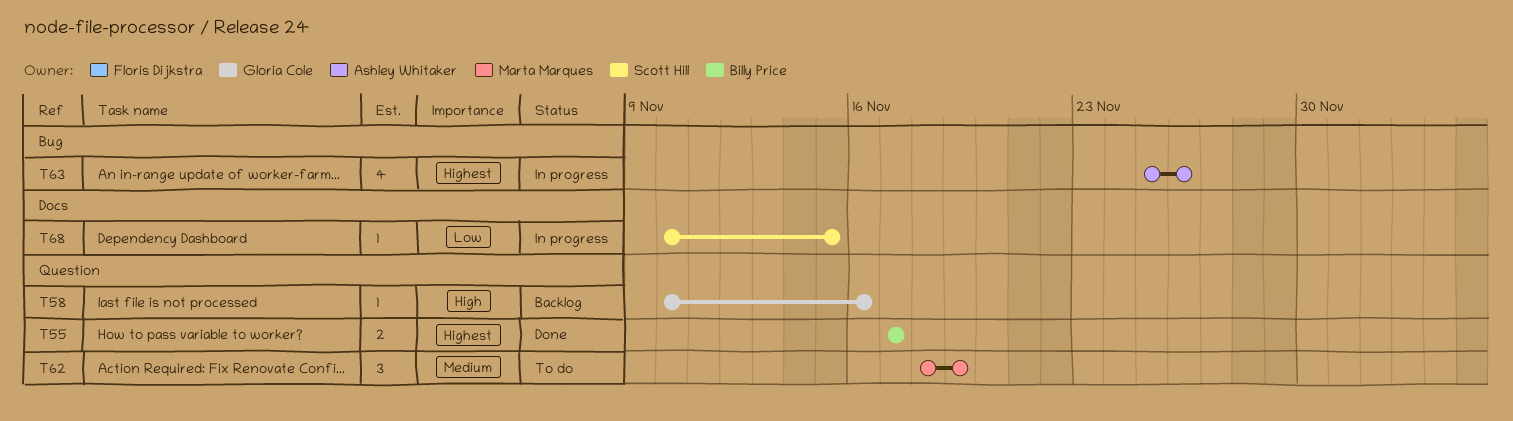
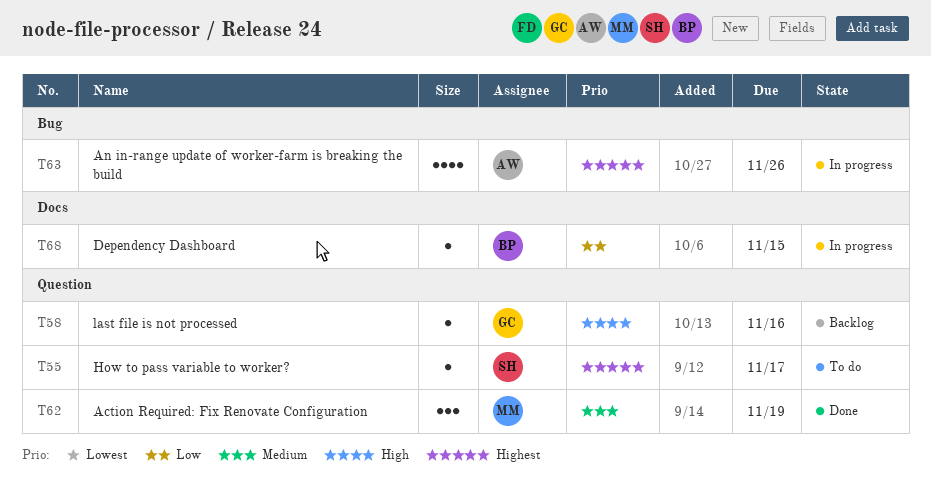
T55, status: Done -> To do
T55, owner: Billy Price -> Scott Hill
T55, estimate: 2 -> 1
T62, status: To do -> Done
T68, owner: Scott Hill -> Billy Price

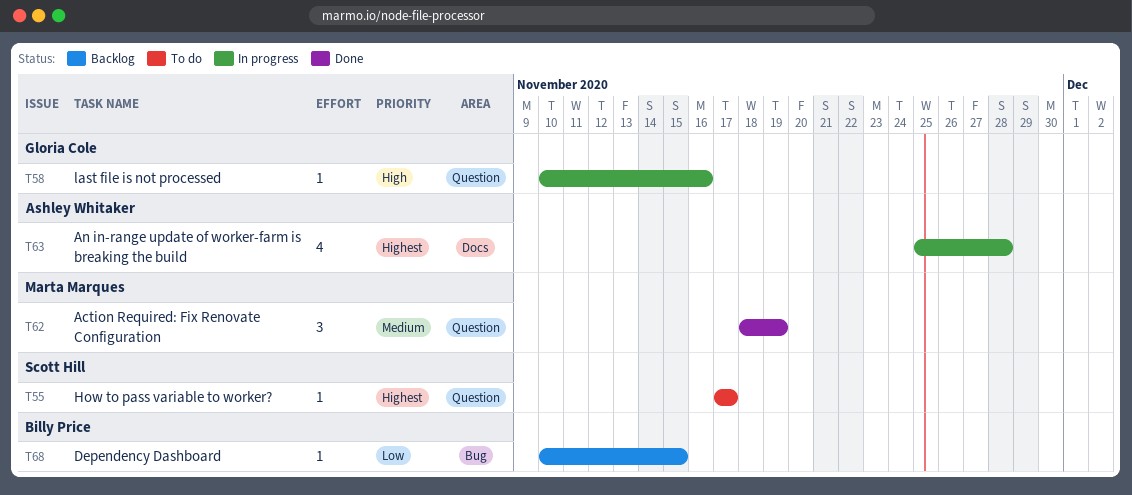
T58, status: Backlog -> In progress
T63, label: Bug -> Docs
T63, due: Nov 26 -> Nov 28
T68, status: In progress -> Backlog
T68, label: Docs -> Bug

